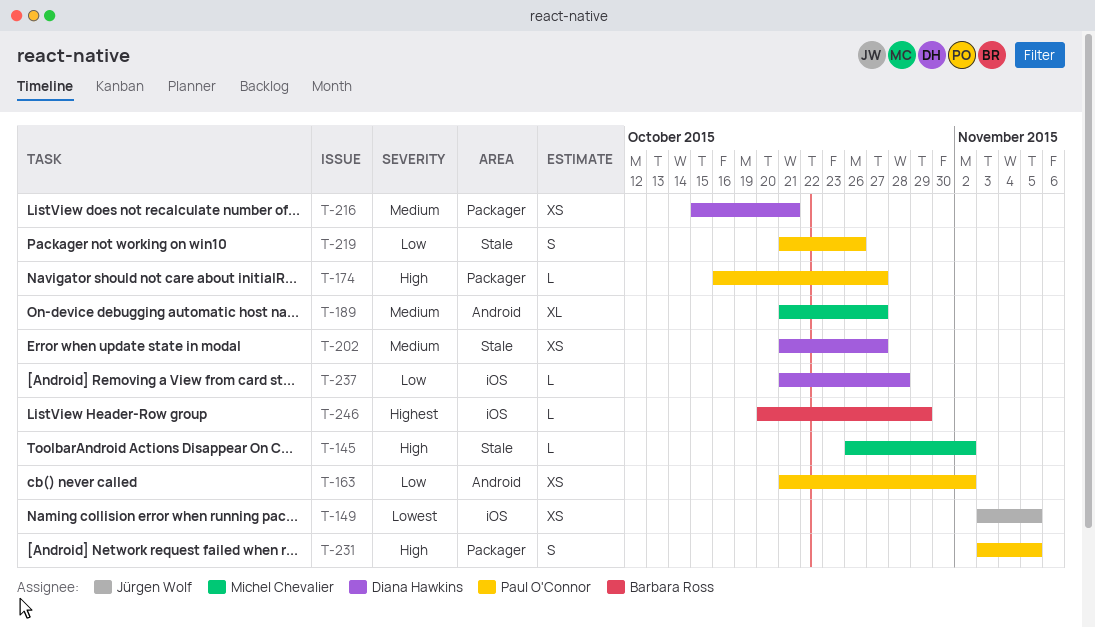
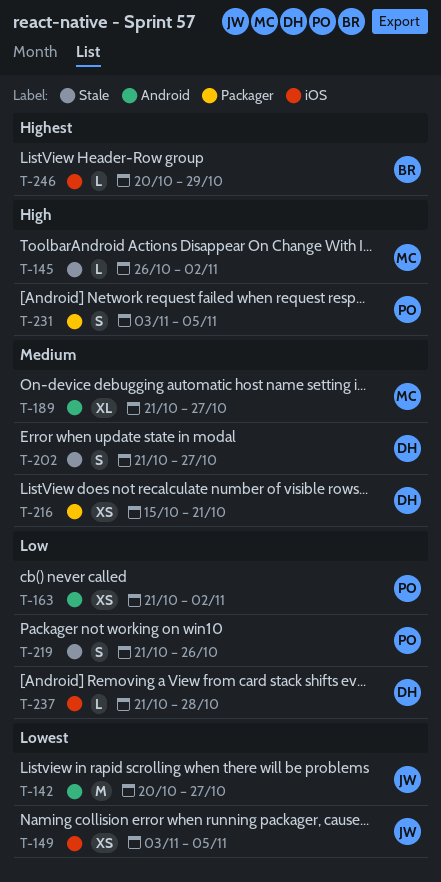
T-142: none -> present
T-174: present -> none
T-202, estimate: XS -> S

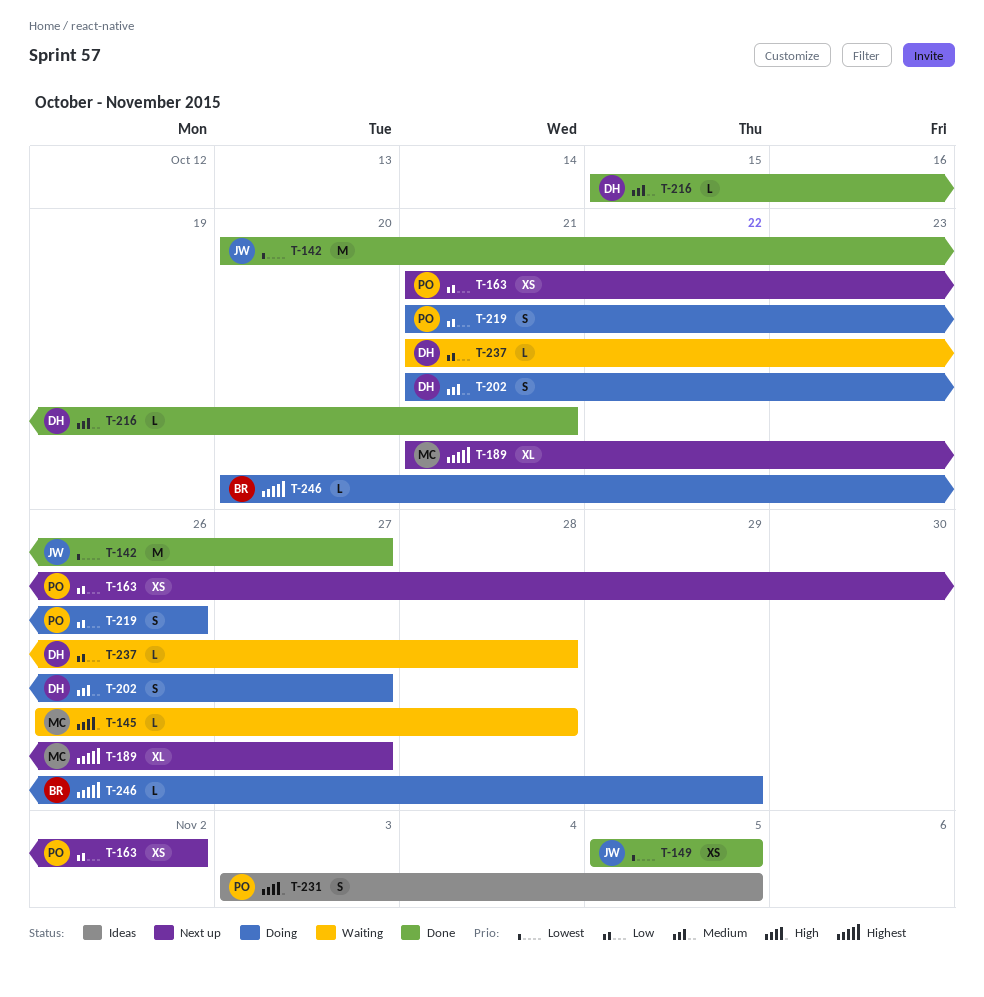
T-145, due: Nov 2 -> Oct 28
T-149, start: Nov 3 -> Nov 5
T-189, priority: Medium -> Highest
T-216, estimate: XS -> L

